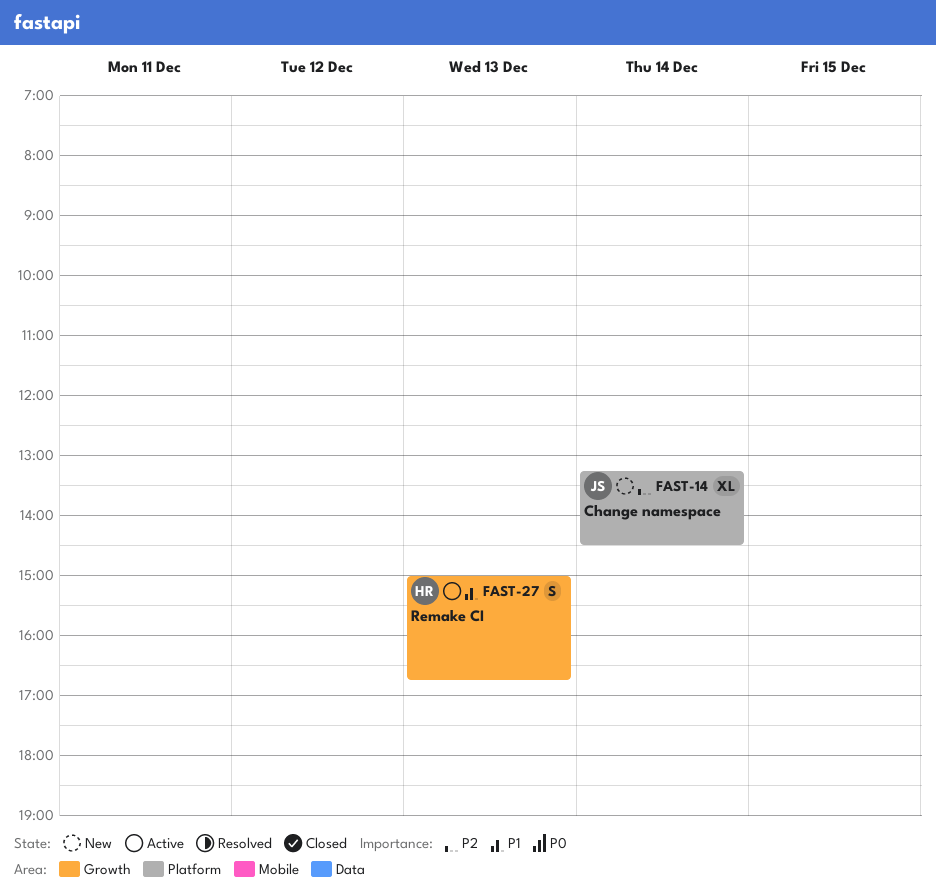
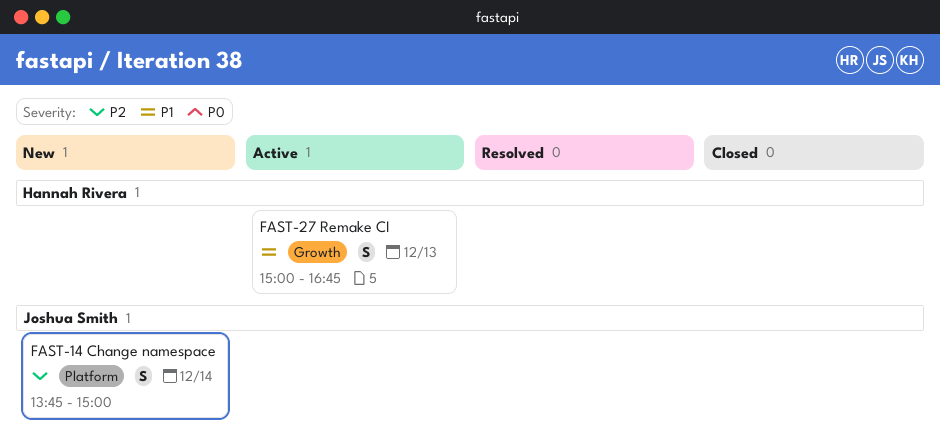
FAST-14, estimate: XL -> S
FAST-14, begins: 13:15 -> 13:45
FAST-14, ends: 14:30 -> 15:00

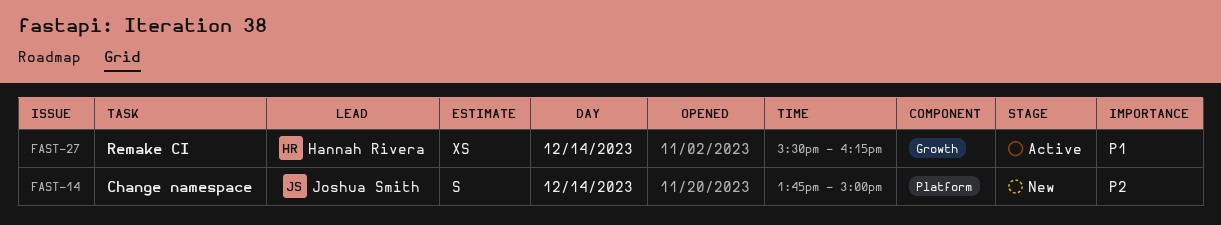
FAST-27, estimate: S -> XS
FAST-27, day: Dec 13 -> Dec 14
FAST-27, begins: 15:00 -> 15:30
FAST-27, ends: 16:45 -> 16:15

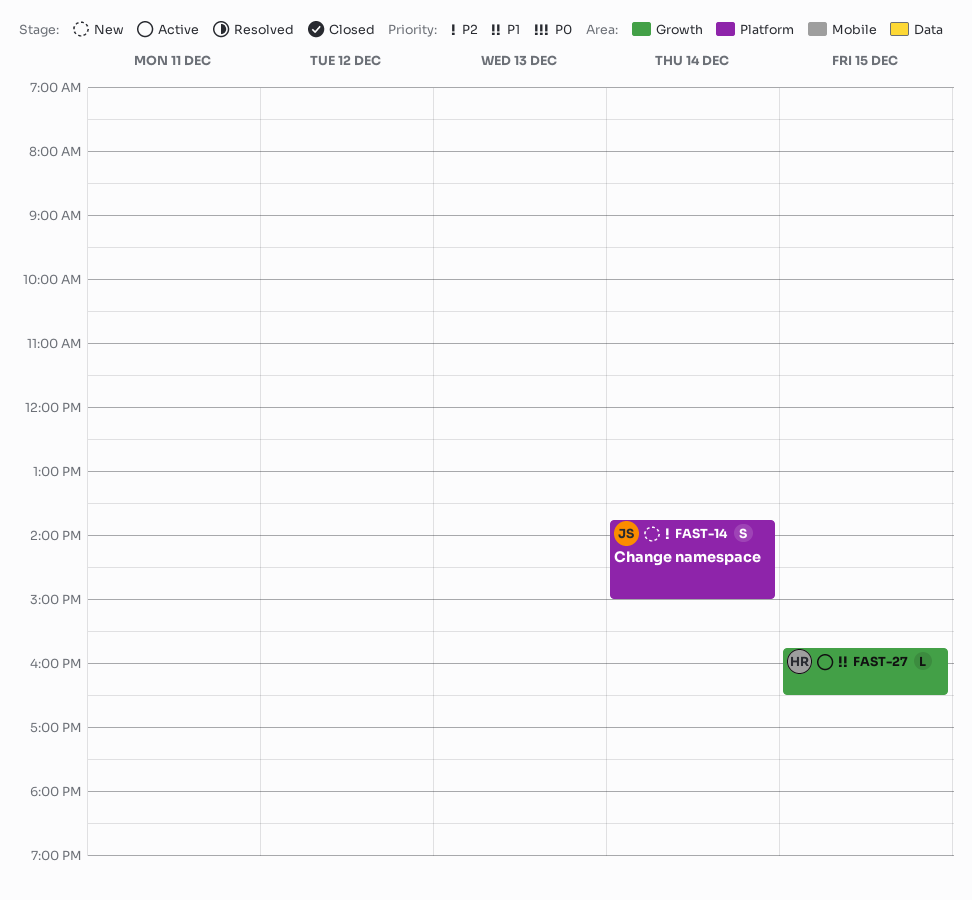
FAST-27, estimate: XS -> L
FAST-27, day: Dec 14 -> Dec 15
FAST-27, begins: 15:30 -> 15:45
FAST-27, ends: 16:15 -> 16:30

